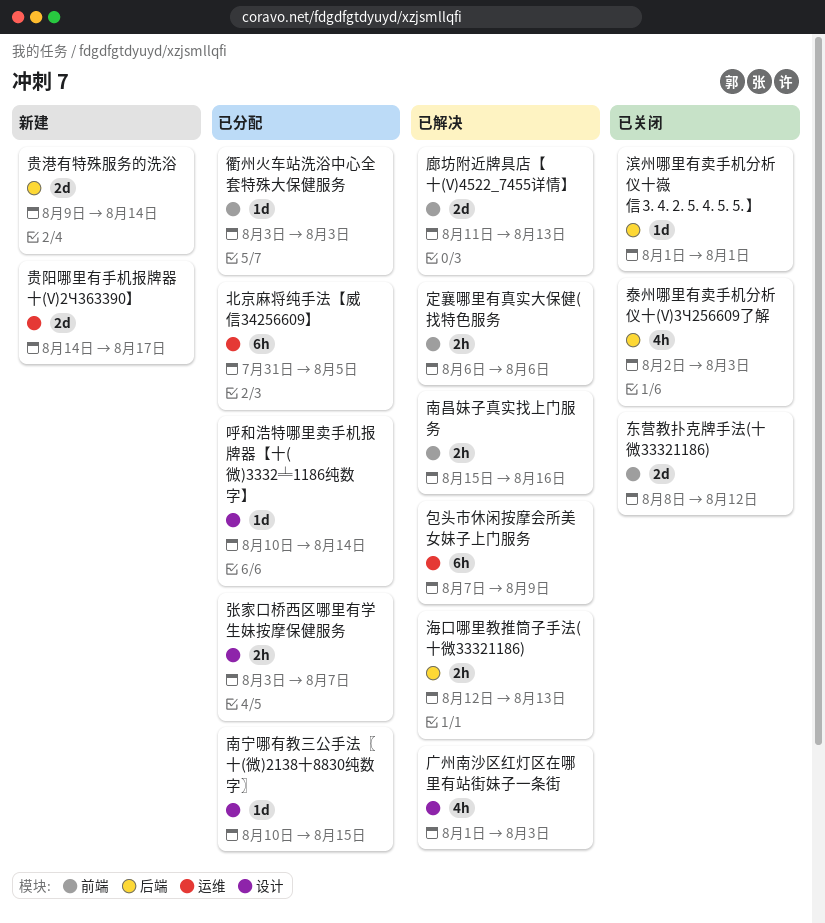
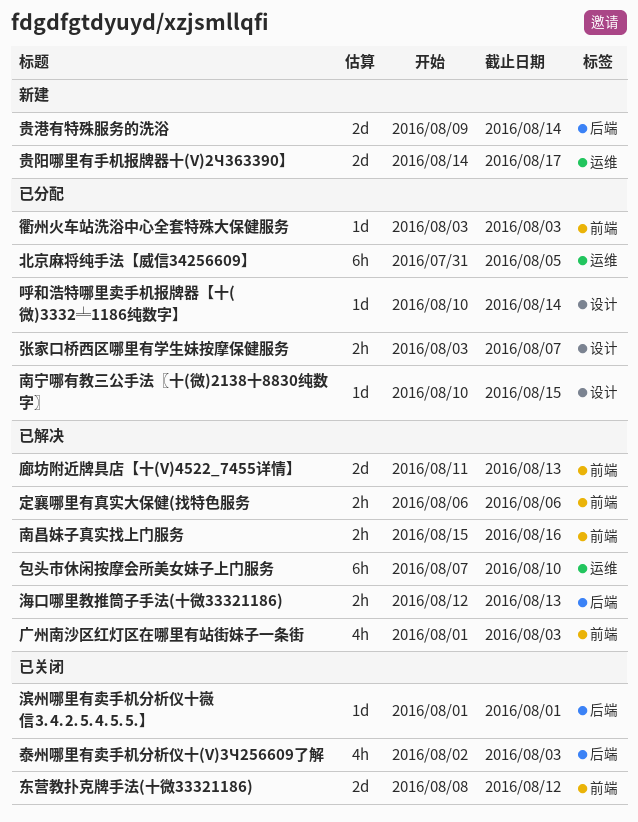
包头市休闲按摩会所美女妹子上门服务, due: Aug 9 -> Aug 10
广州南沙区红灯区在哪里有站街妹子一条街, label: 设计 -> 前端

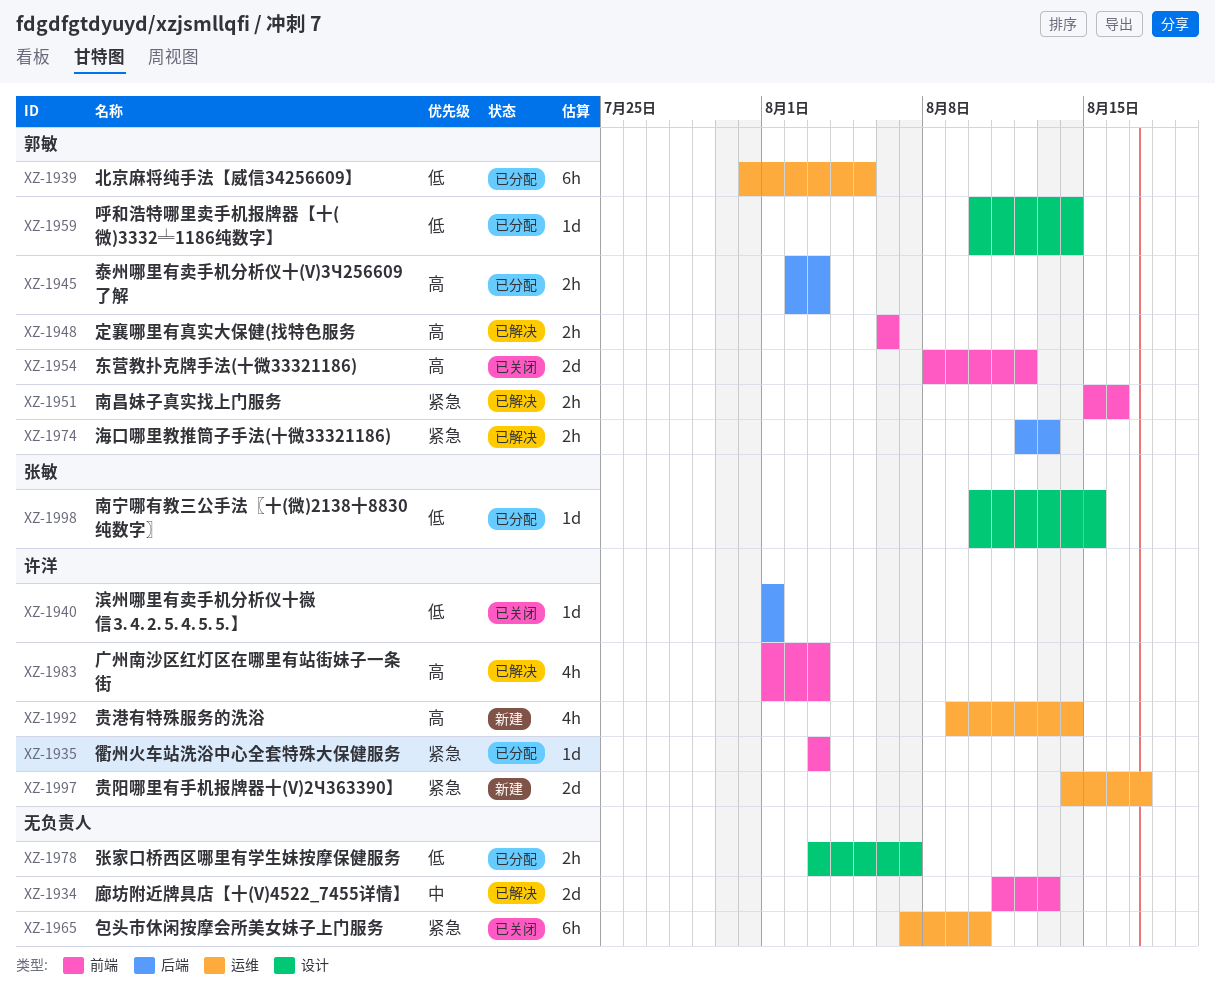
包头市休闲按摩会所美女妹子上门服务, status: 已解决 -> 已关闭
泰州哪里有卖手机分析仪十(V)3Ч256609了解, status: 已关闭 -> 已分配
泰州哪里有卖手机分析仪十(V)3Ч256609了解, estimate: 4h -> 2h
贵港有特殊服务的洗浴, label: 后端 -> 运维
贵港有特殊服务的洗浴, estimate: 2d -> 4h

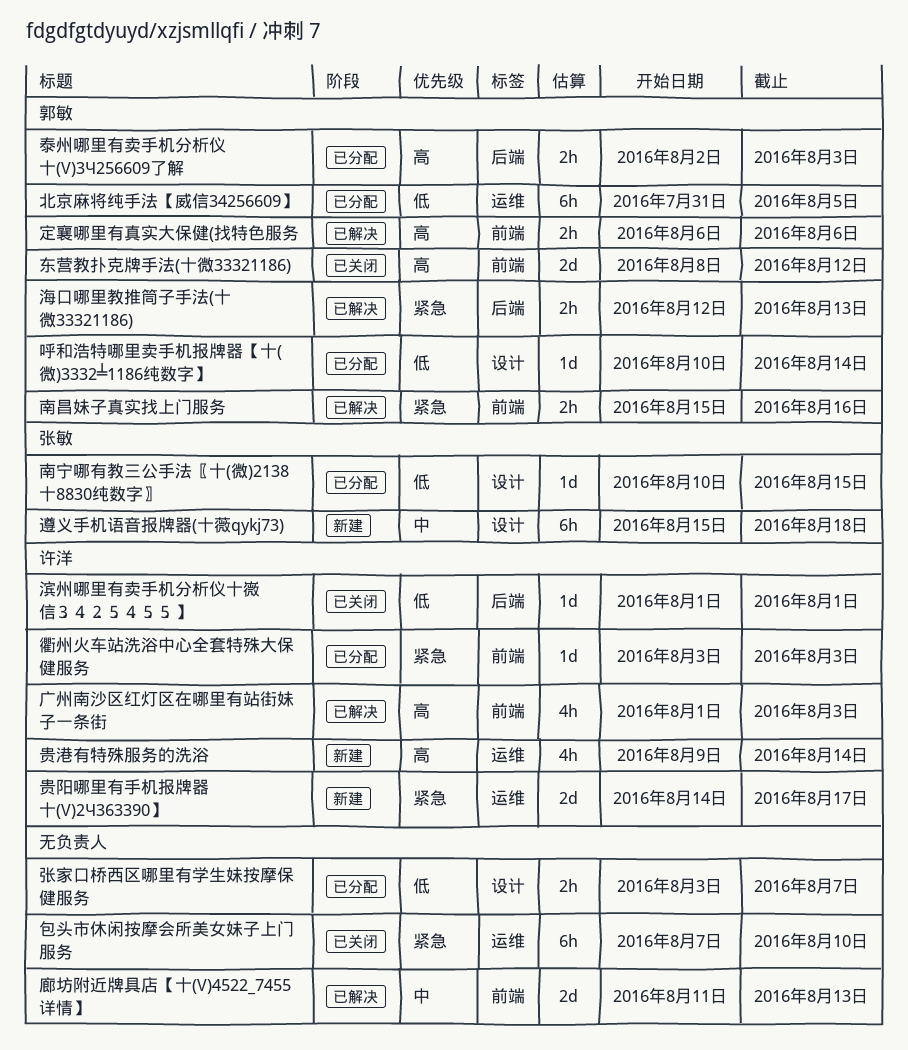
遵义手机语音报牌器(十薇qykj73): none -> present

